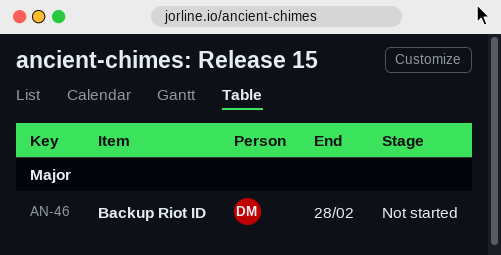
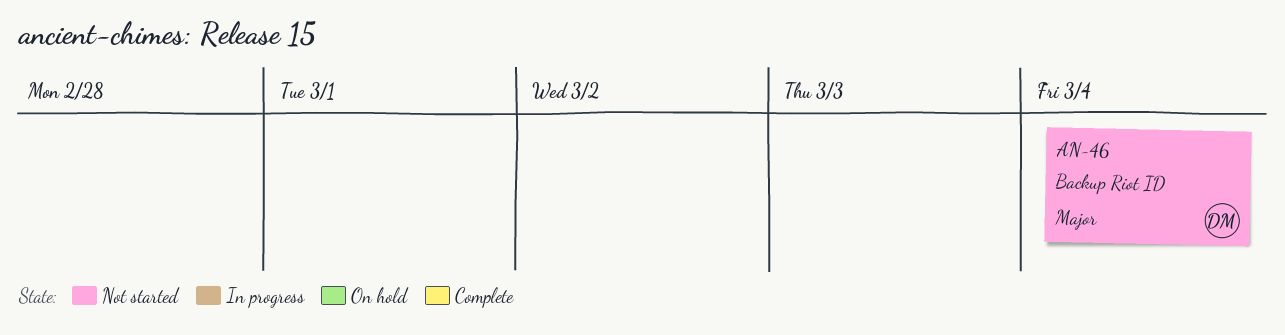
AN-46, due: Feb 28 -> Mar 4

